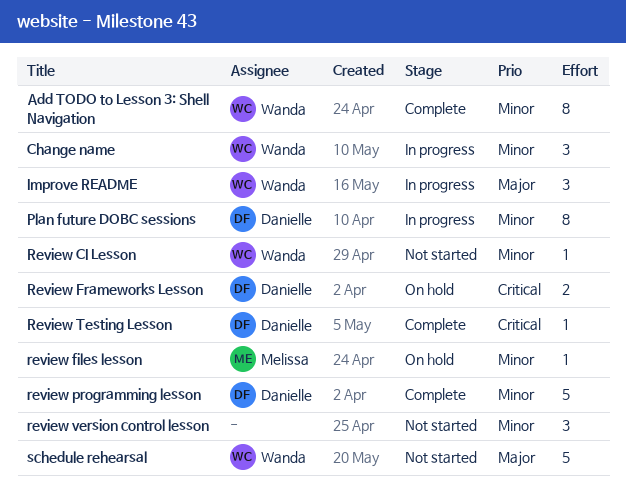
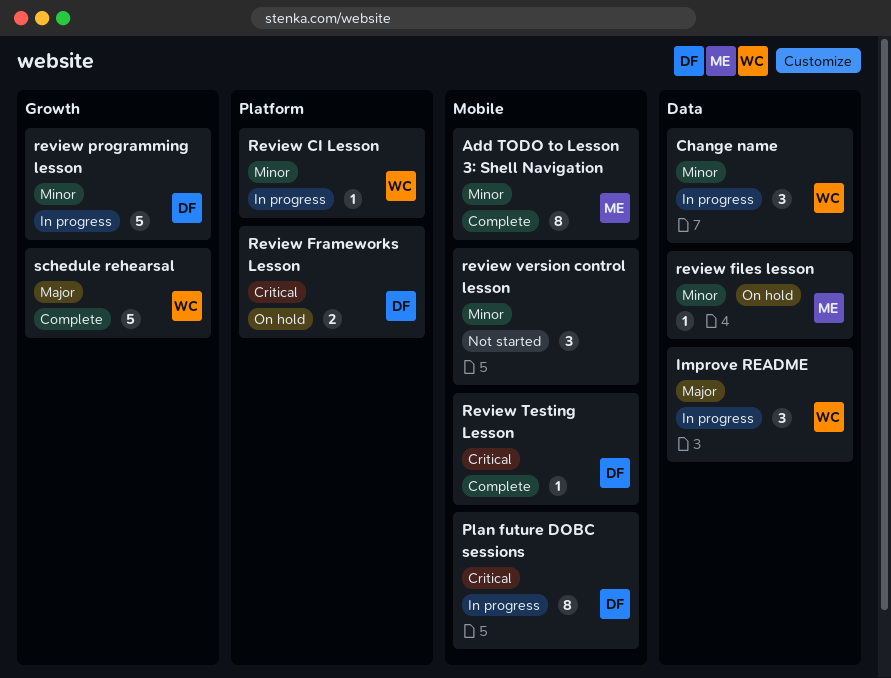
Add TODO to Lesson 3: Shell Navigation, owner: Wanda -> Melissa
Plan future DOBC sessions, priority: Minor -> Critical
Review CI Lesson, status: Not started -> In progress
review programming lesson, status: Complete -> In progress
schedule rehearsal, status: Not started -> Complete

